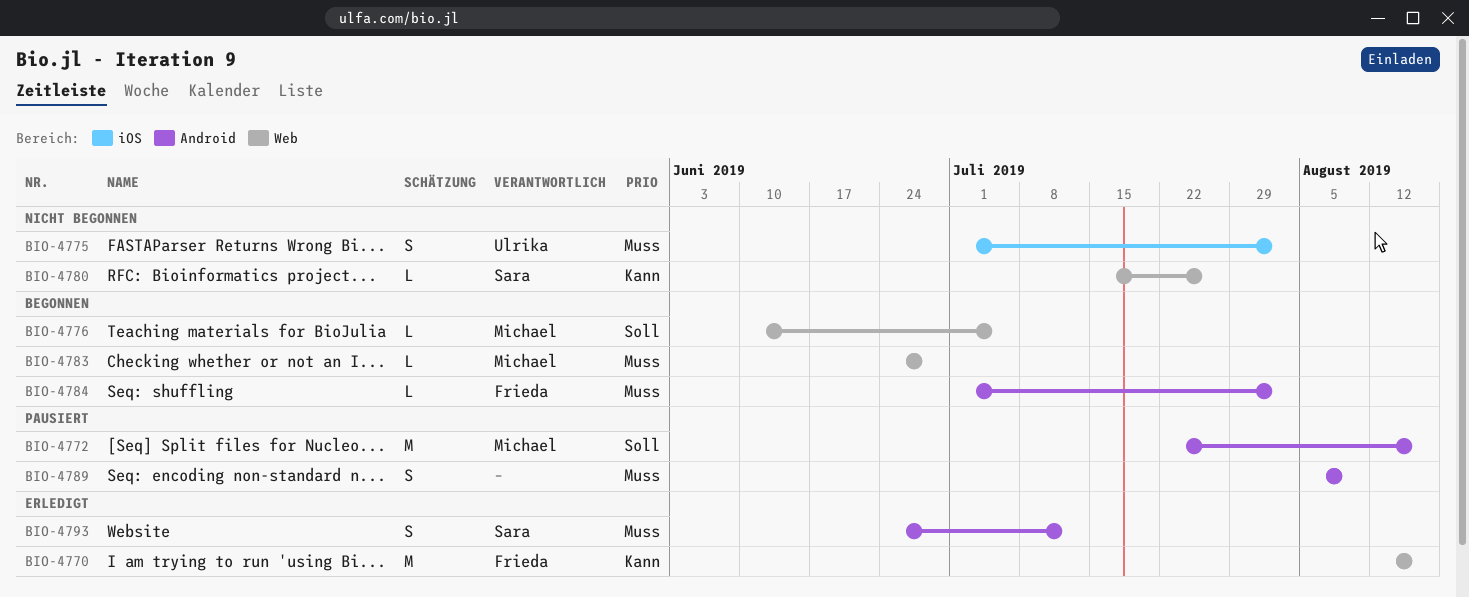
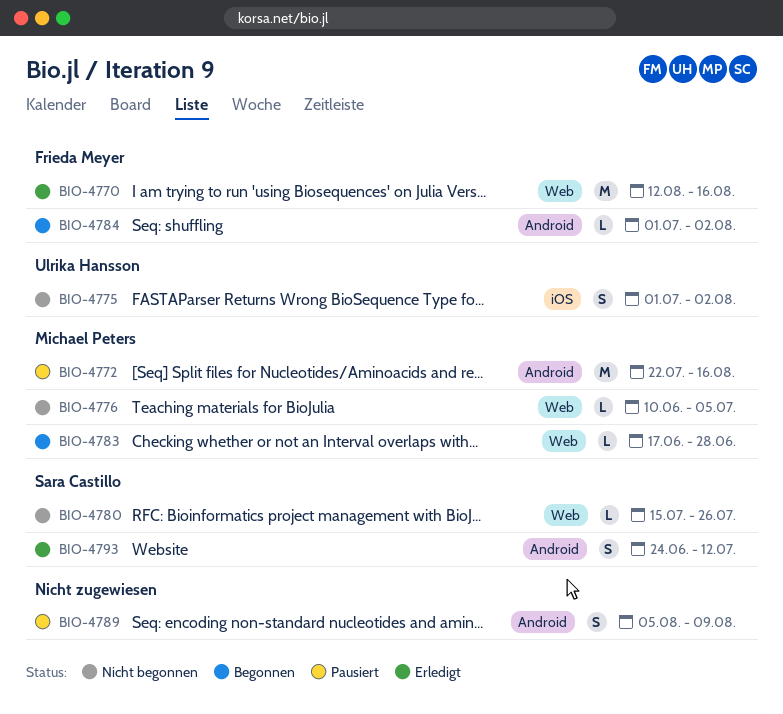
BIO-4776, status: Begonnen -> Nicht begonnen
BIO-4783, start: Jun 24 -> Jun 17

